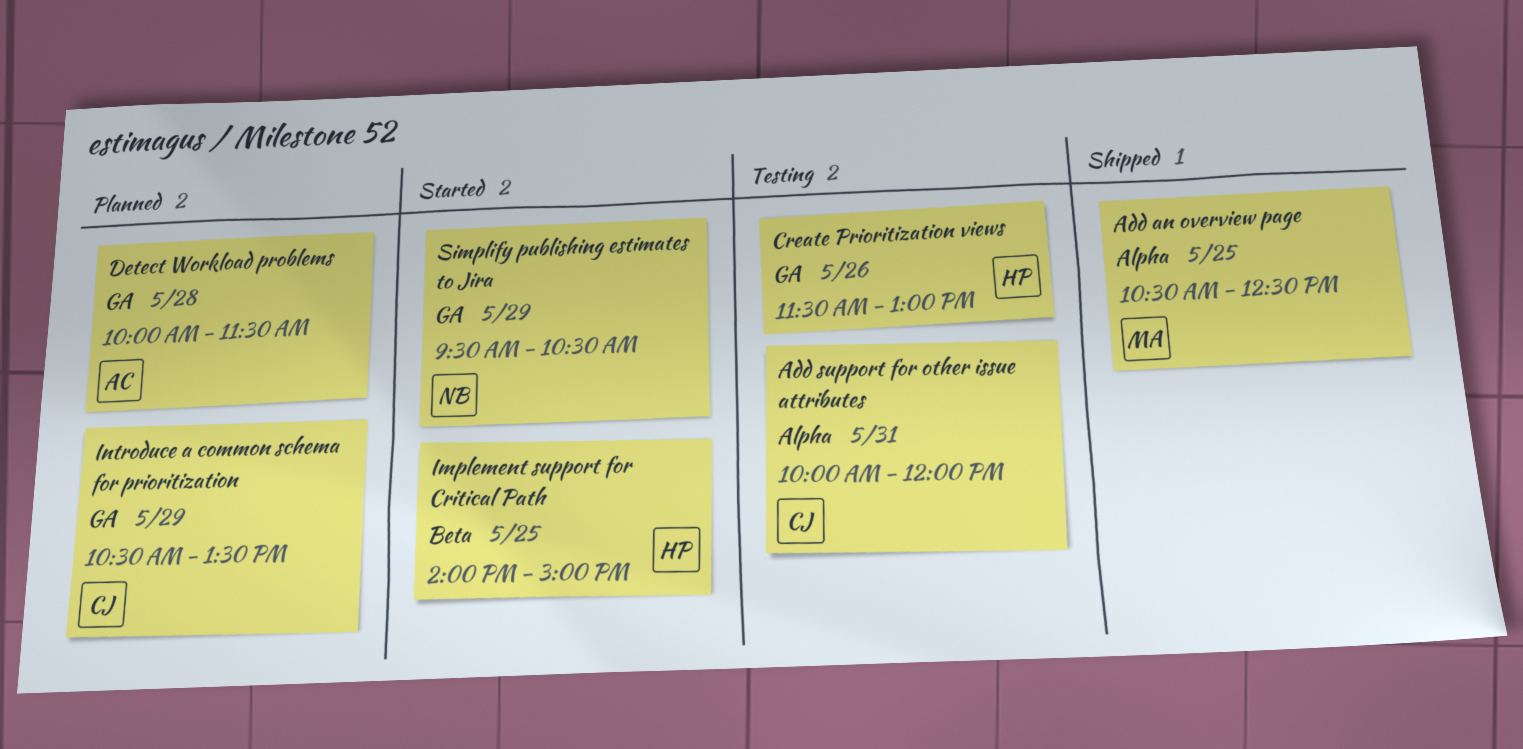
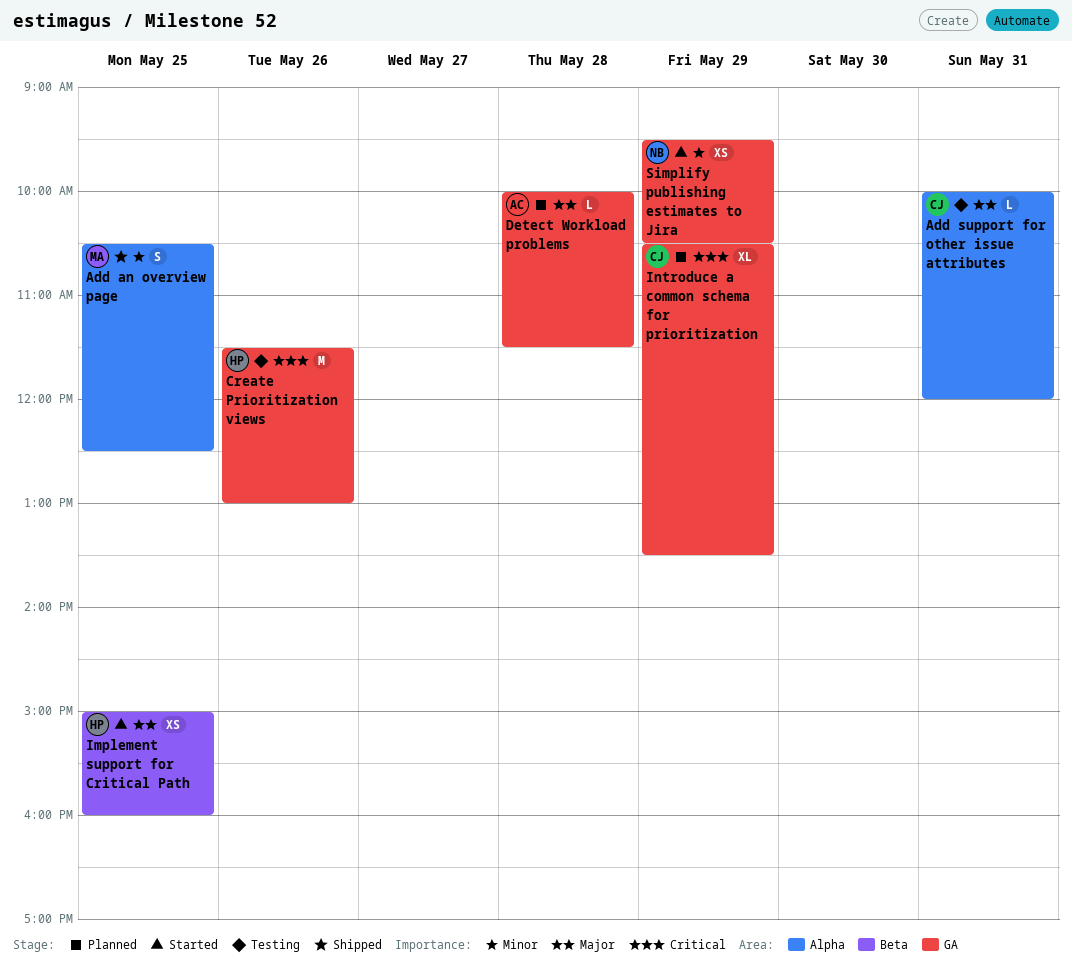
Implement support for Critical Path, begins: 14:00 -> 15:00
Implement support for Critical Path, ends: 15:00 -> 16:00

